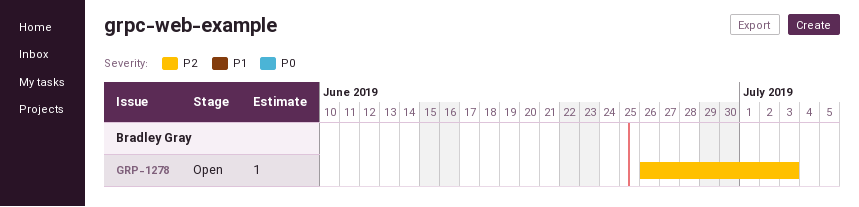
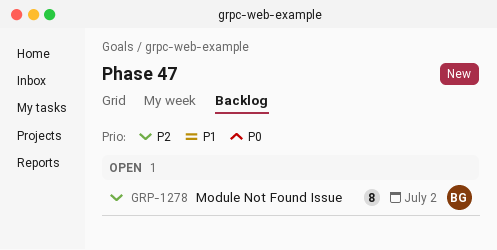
GRP-1278, estimate: 1 -> 8
GRP-1278, due: Jul 3 -> Jul 2

